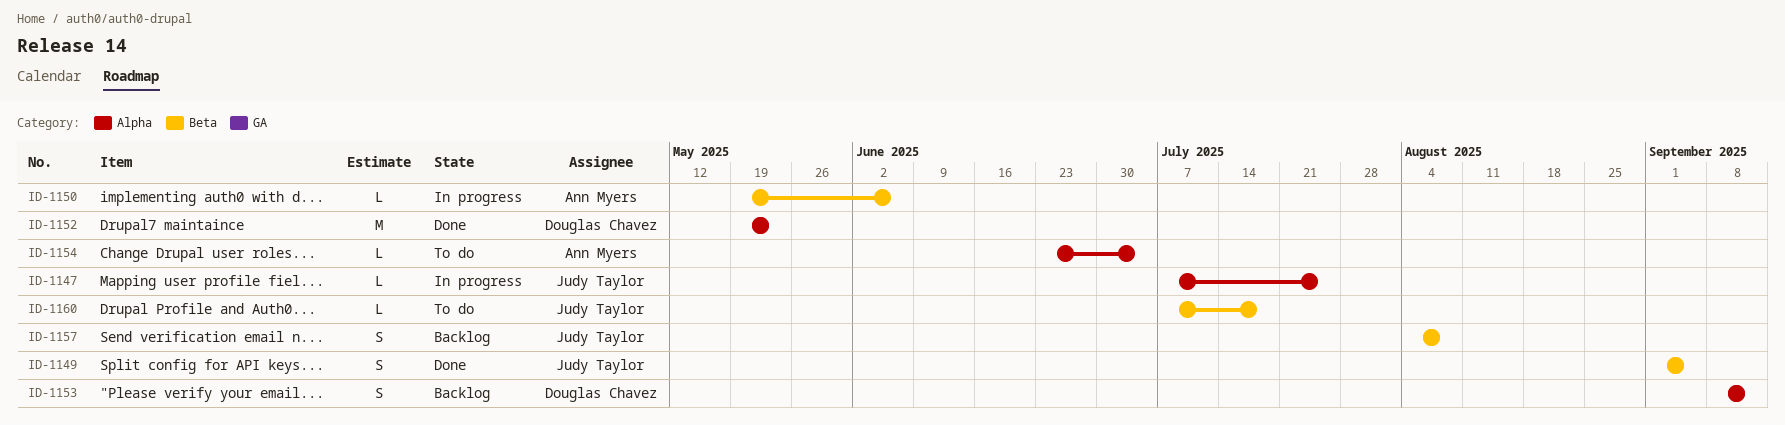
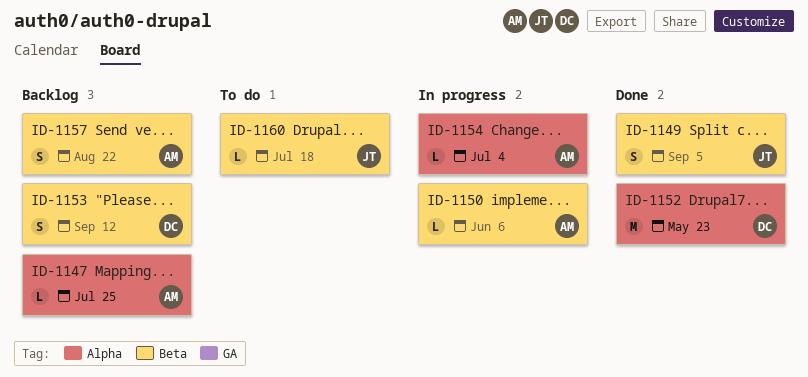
ID-1147, status: In progress -> Backlog
ID-1147, owner: Judy Taylor -> Ann Myers
ID-1153, label: Alpha -> Beta
ID-1154, status: To do -> In progress
ID-1157, owner: Judy Taylor -> Ann Myers
ID-1157, due: Aug 8 -> Aug 22

